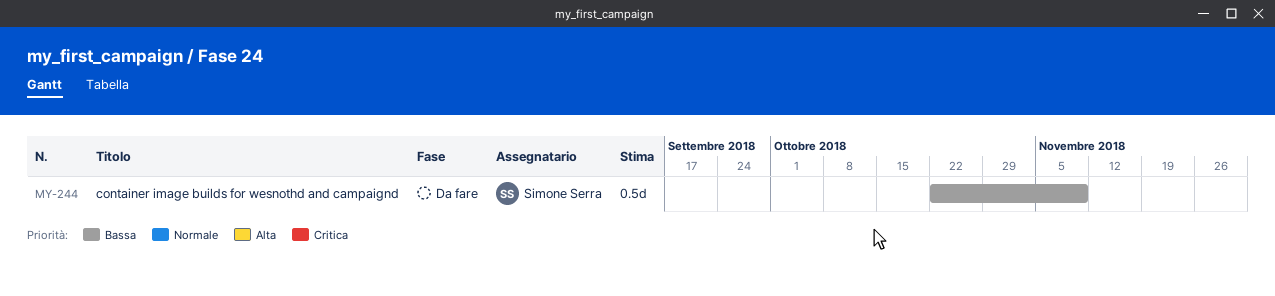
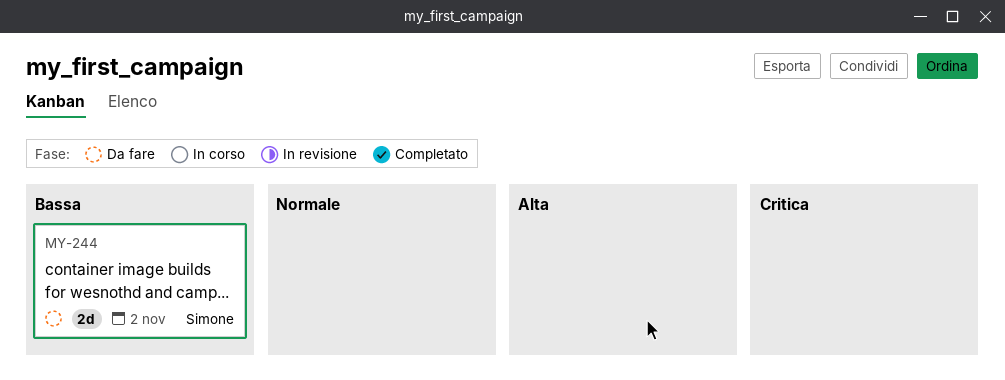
MY-244, estimate: 0.5d -> 2d
MY-244, due: Nov 9 -> Nov 2

